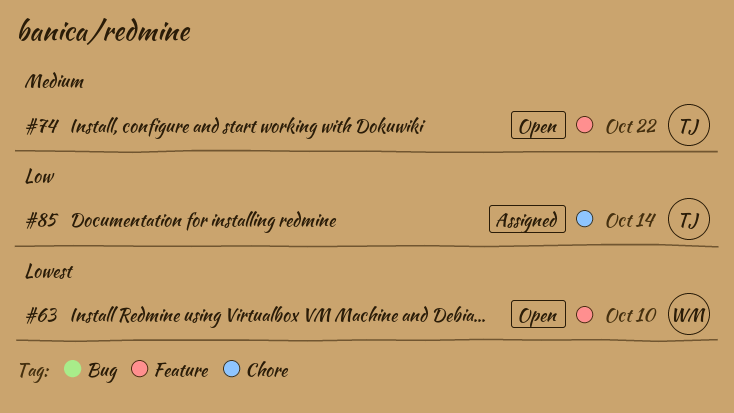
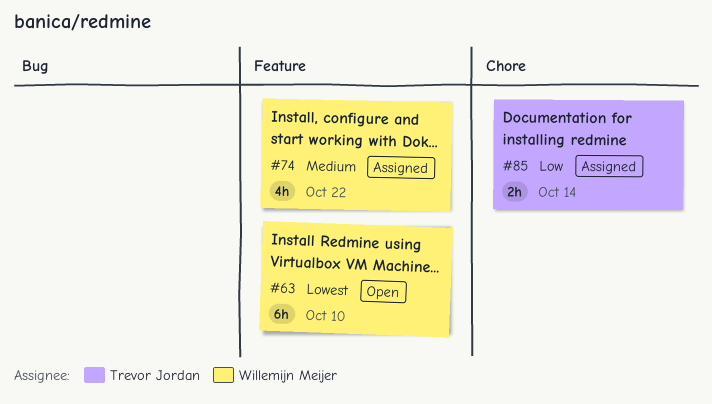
#74, status: Open -> Assigned
#74, owner: Trevor Jordan -> Willemijn Meijer

